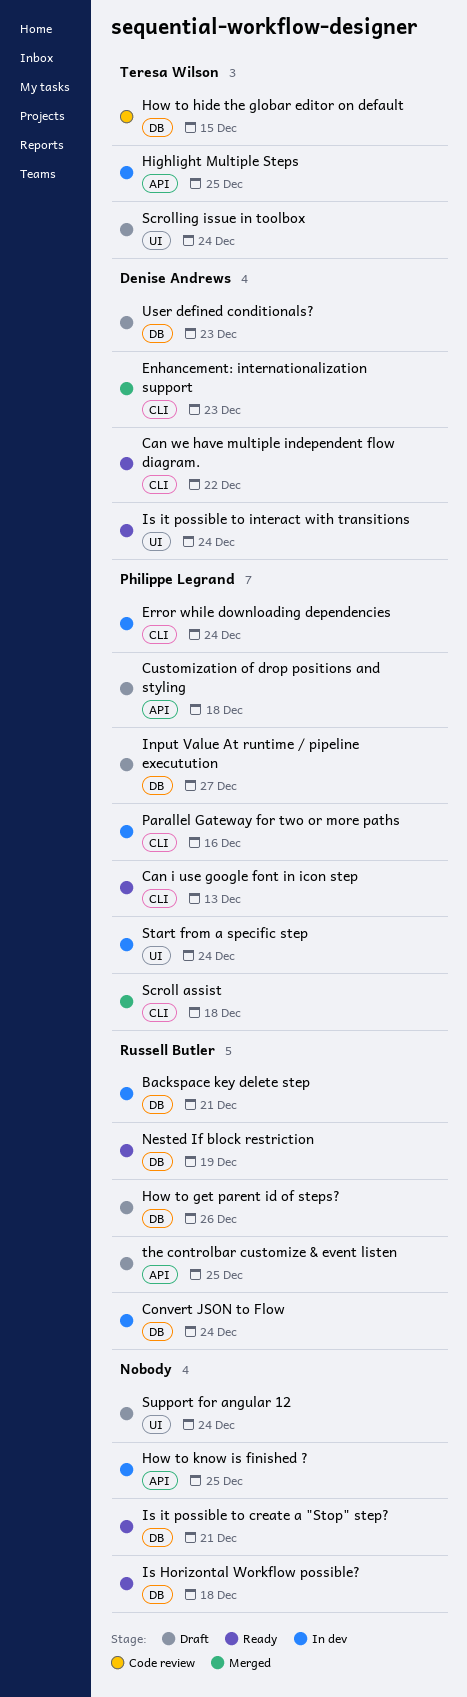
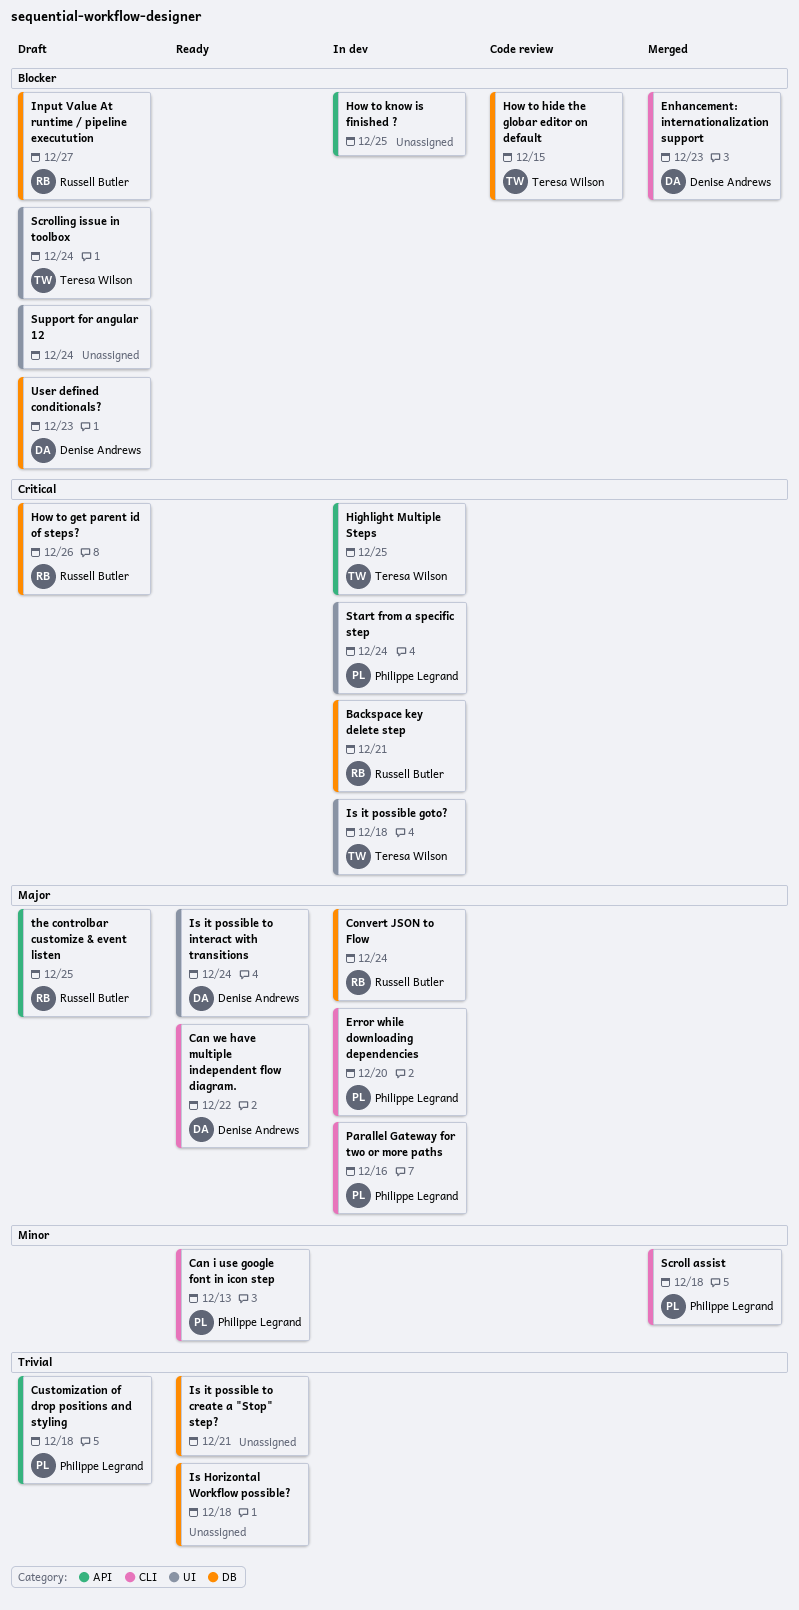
Error while downloading dependencies, due: Dec 24 -> Dec 20
Input Value At runtime / pipeline executution, owner: Philippe Legrand -> Russell Butler
Is it possible goto?: none -> present
Nested If block restriction: present -> none

